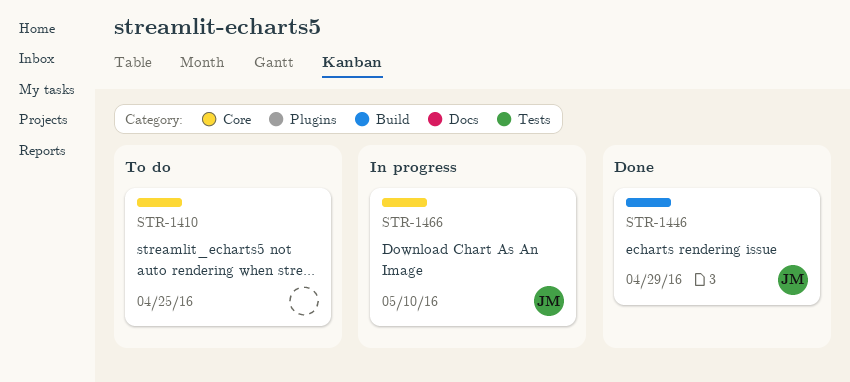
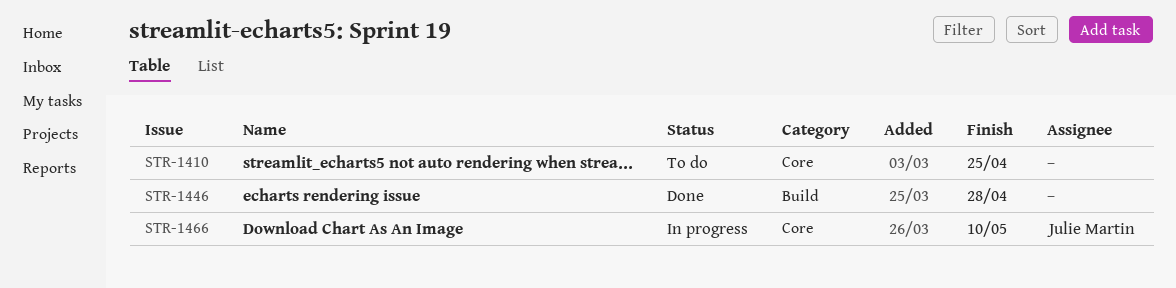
STR-1446, owner: Julie Martin -> none
STR-1446, due: Apr 29 -> Apr 28

